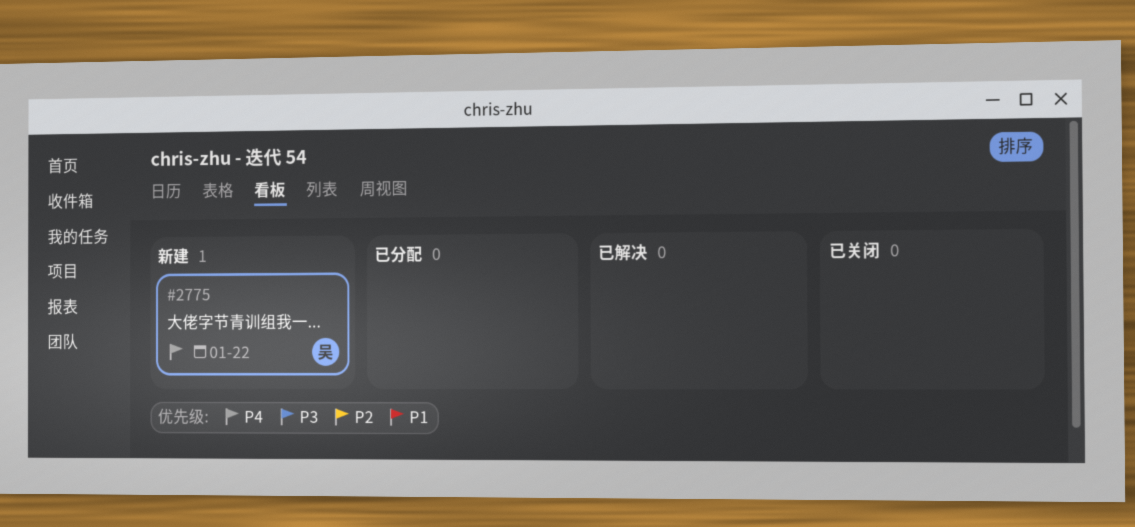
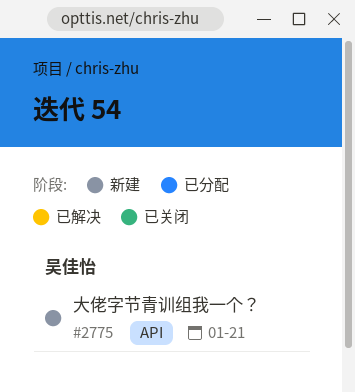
#2775, due: Jan 22 -> Jan 21

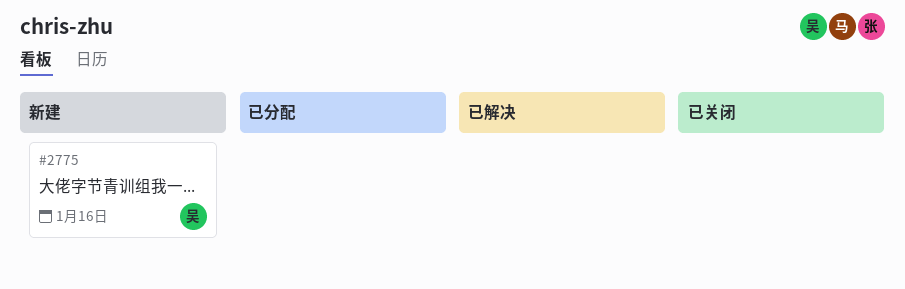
#2775, due: Jan 21 -> Jan 16

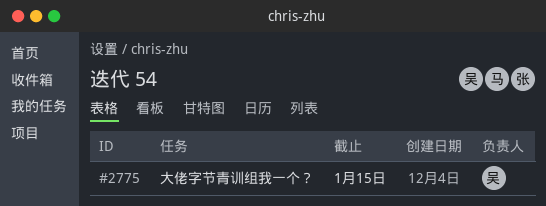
#2775, due: Jan 16 -> Jan 15

